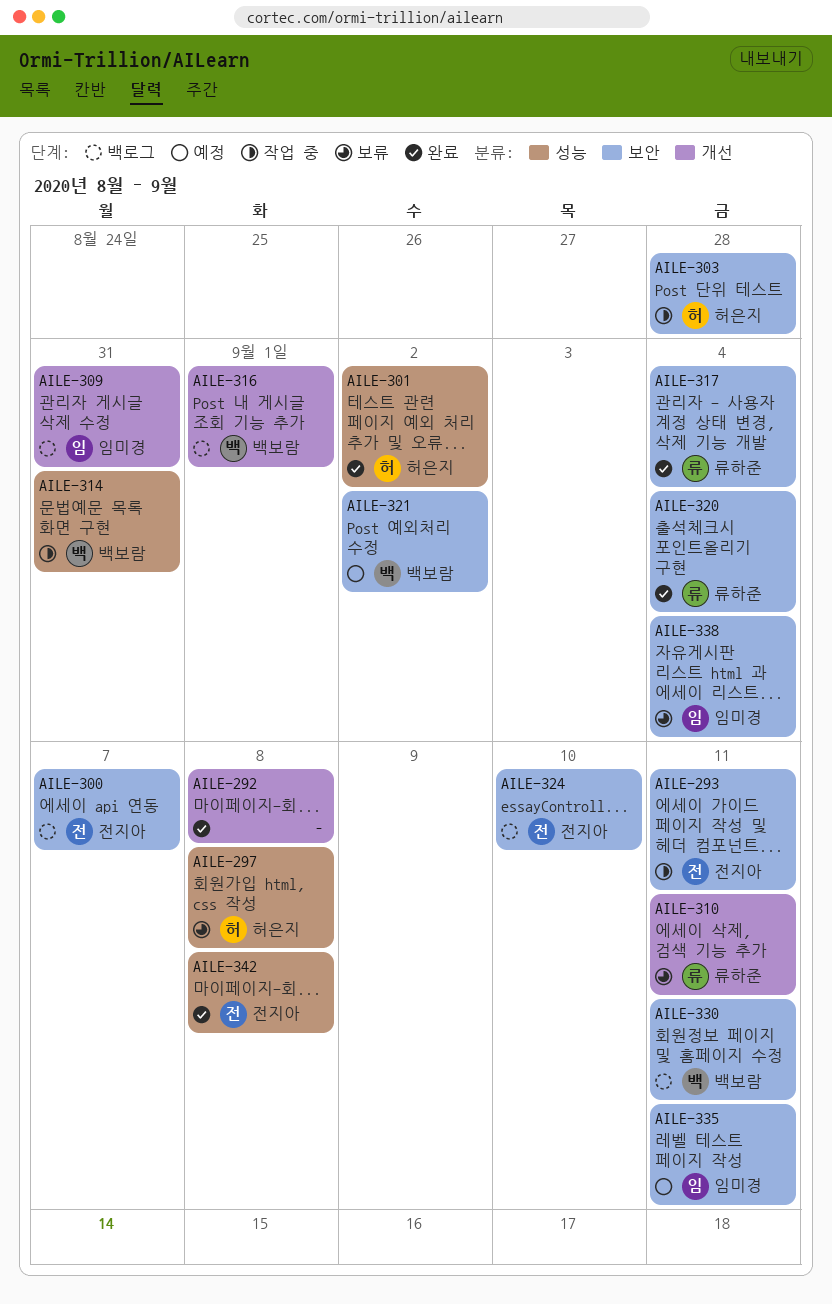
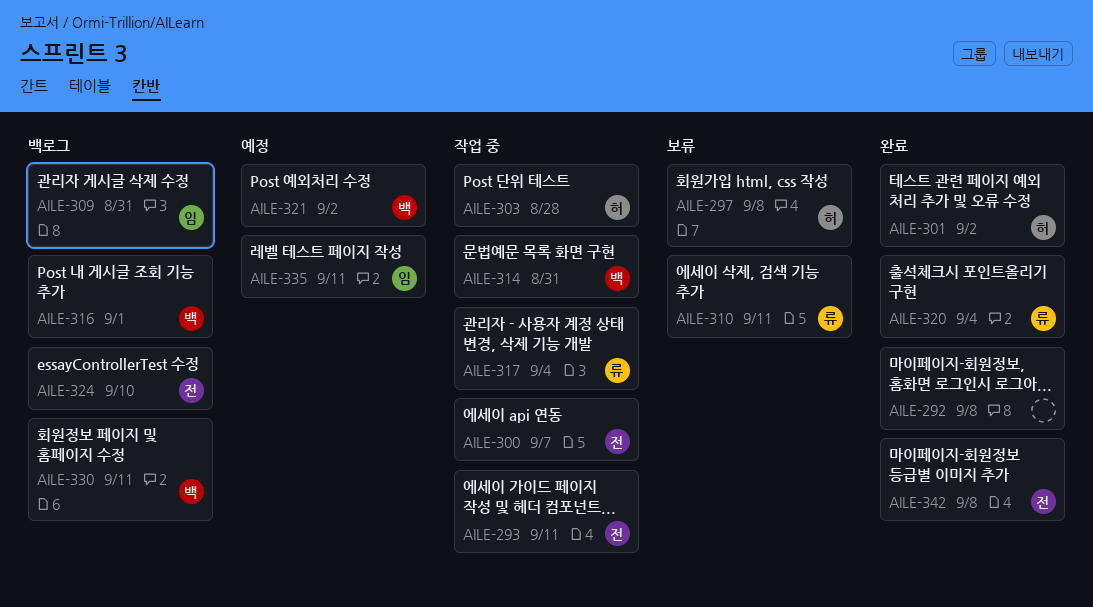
AILE-300, status: 백로그 -> 작업 중
AILE-317, status: 완료 -> 작업 중
AILE-338: present -> none

